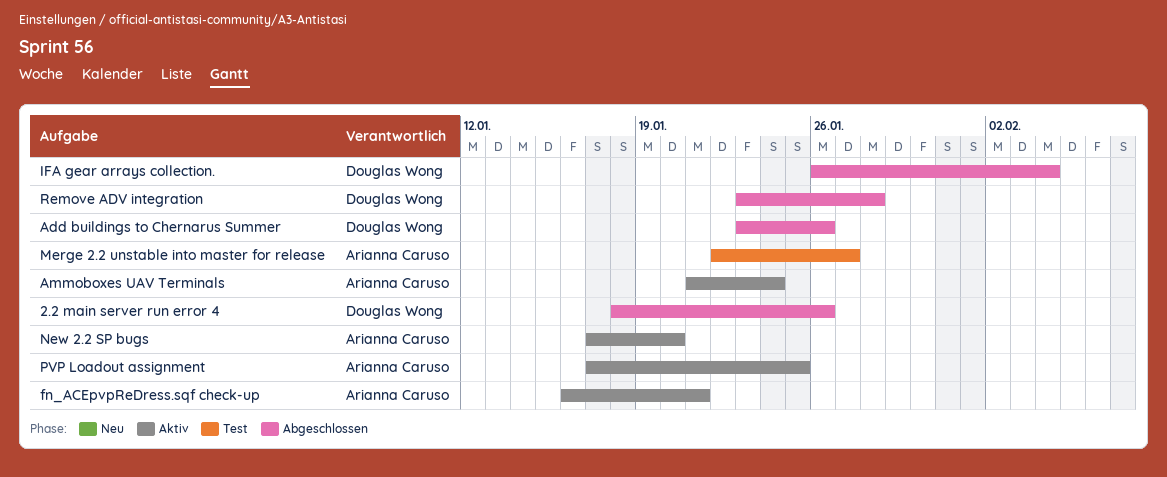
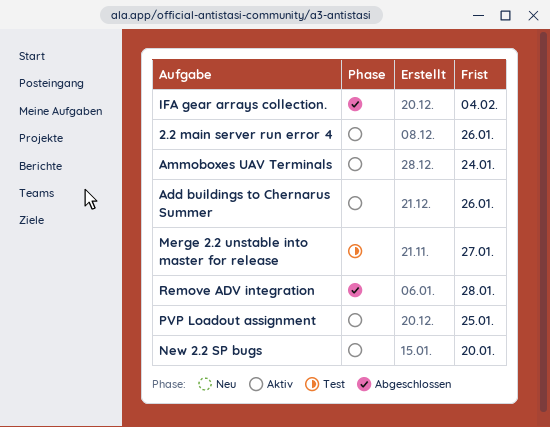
2.2 main server run error 4, status: Abgeschlossen -> Aktiv
Add buildings to Chernarus Summer, status: Abgeschlossen -> Aktiv
fn_ACEpvpReDress.sqf check-up: present -> none

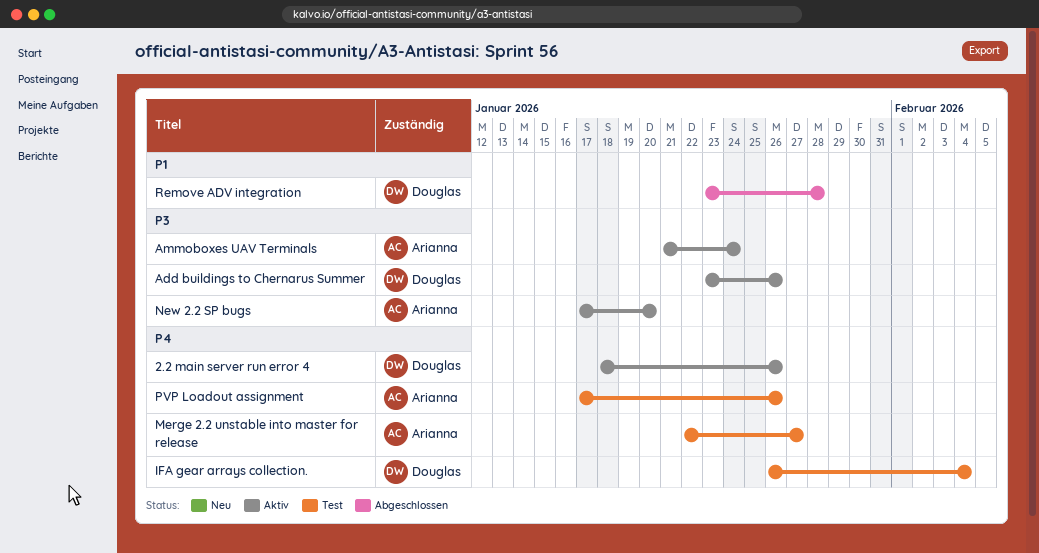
IFA gear arrays collection., status: Abgeschlossen -> Test
PVP Loadout assignment, status: Aktiv -> Test
PVP Loadout assignment, due: Jan 25 -> Jan 26

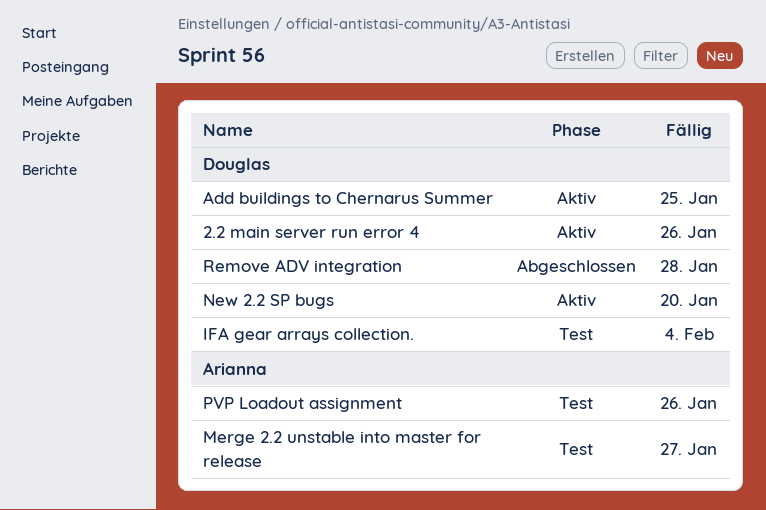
Add buildings to Chernarus Summer, due: Jan 26 -> Jan 25
Ammoboxes UAV Terminals: present -> none
New 2.2 SP bugs, owner: Arianna -> Douglas

